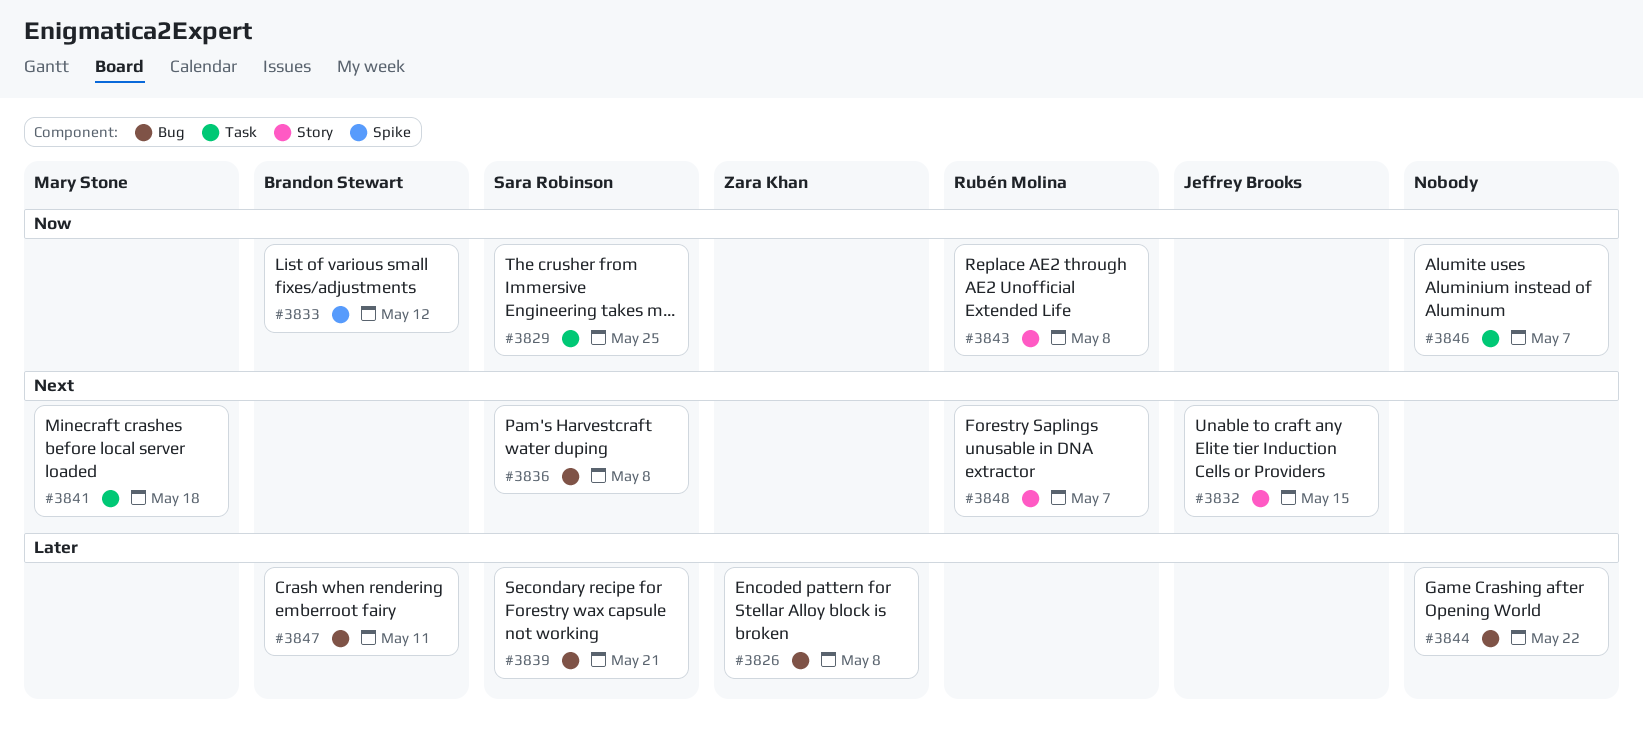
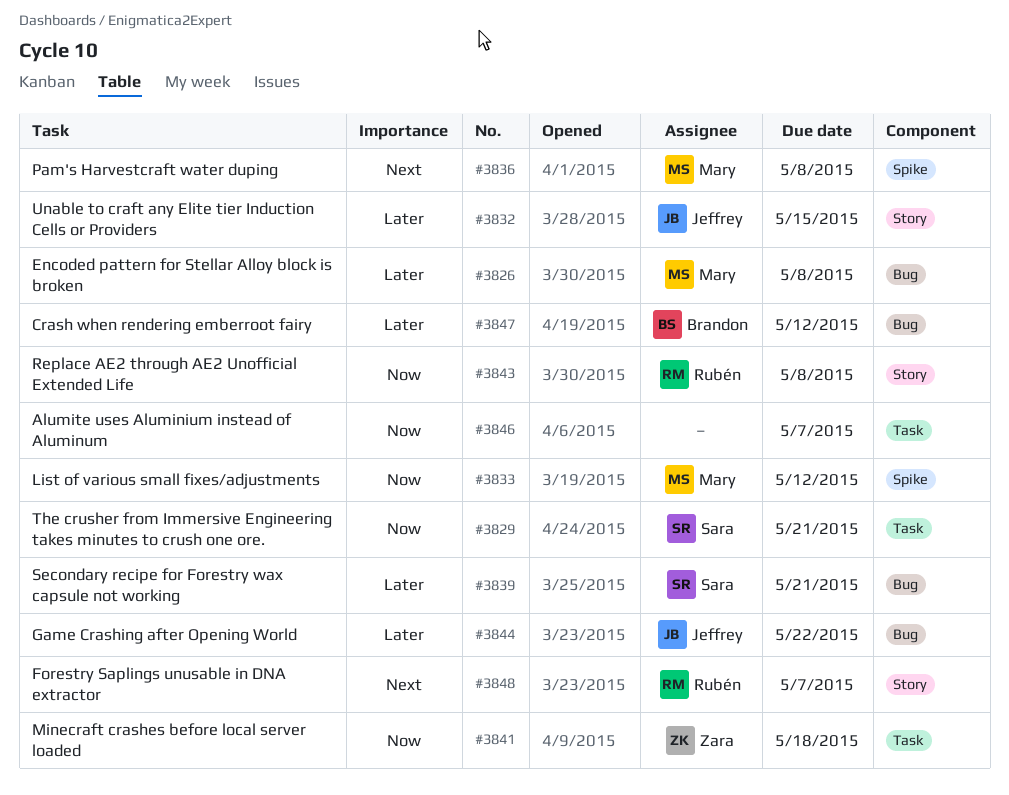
#3826, owner: Zara Khan -> Mary Stone
#3829, due: May 25 -> May 21
#3832, priority: Next -> Later
#3833, owner: Brandon Stewart -> Mary Stone
#3836, owner: Sara Robinson -> Mary Stone
#3836, label: Bug -> Spike
#3841, owner: Mary Stone -> Zara Khan
#3841, priority: Next -> Now
#3844, owner: none -> Jeffrey Brooks
#3847, due: May 11 -> May 12

